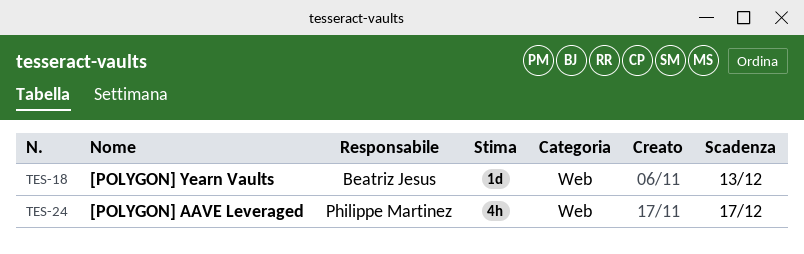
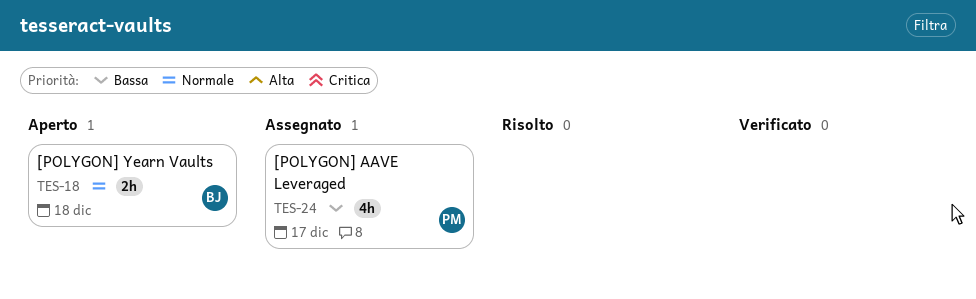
TES-18, estimate: 1d -> 2h
TES-18, due: Dec 13 -> Dec 18

